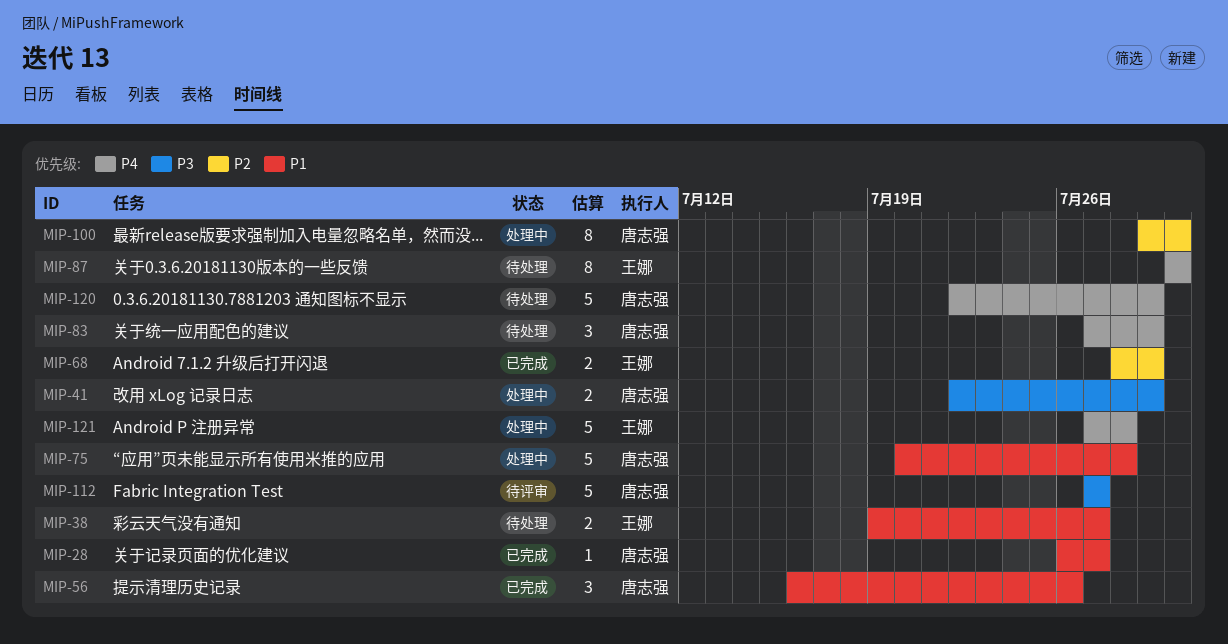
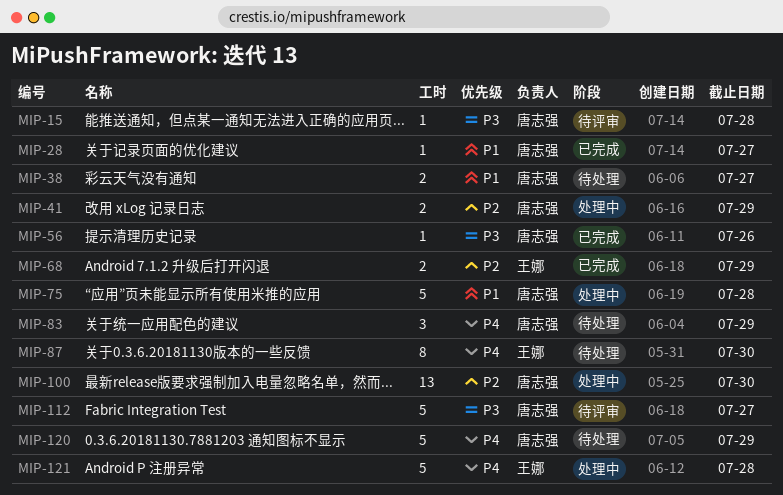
MIP-15: none -> present
MIP-38, owner: 王娜 -> 唐志强
MIP-41, priority: P3 -> P2
MIP-56, priority: P1 -> P3
MIP-56, estimate: 3 -> 1
MIP-100, estimate: 8 -> 13

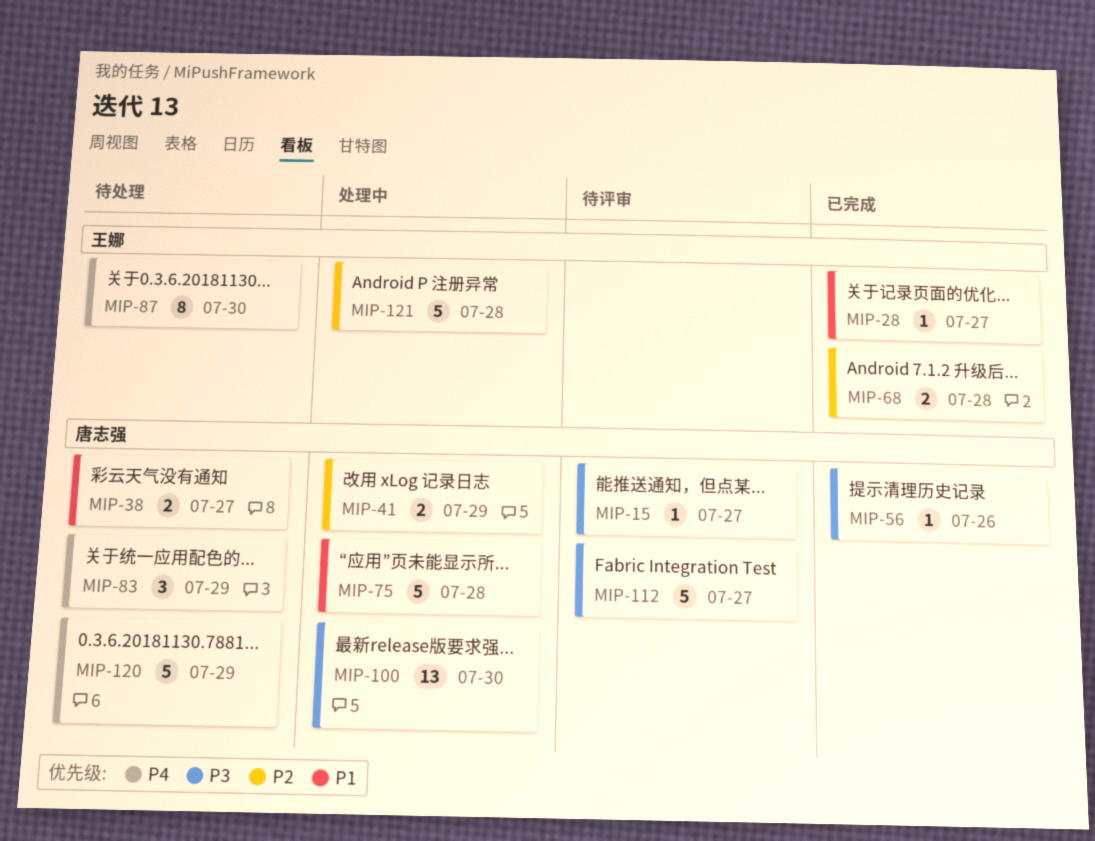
MIP-15, due: Jul 28 -> Jul 27
MIP-28, owner: 唐志强 -> 王娜
MIP-68, due: Jul 29 -> Jul 28
MIP-100, priority: P2 -> P3
MIP-121, priority: P4 -> P2

